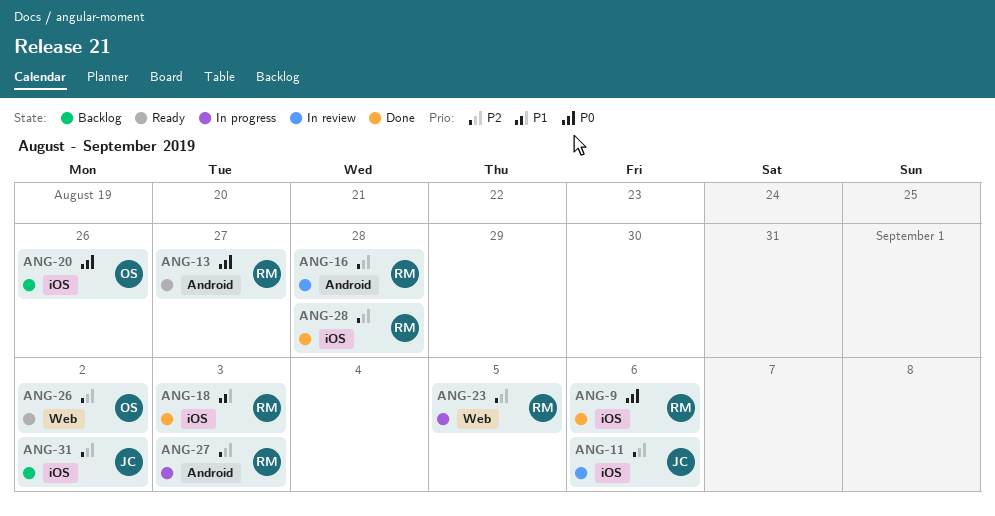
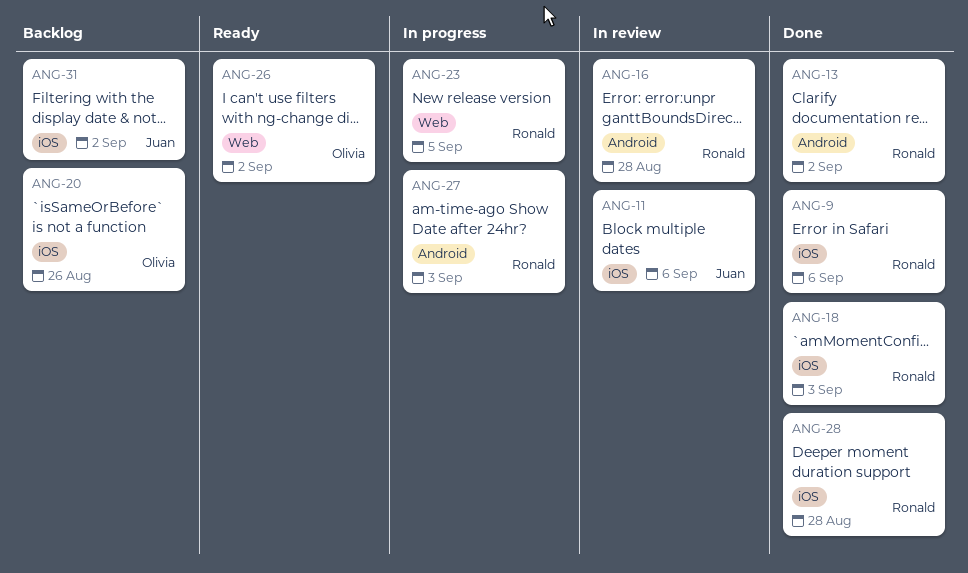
ANG-13, status: Ready -> Done
ANG-13, due: Aug 27 -> Sep 2

